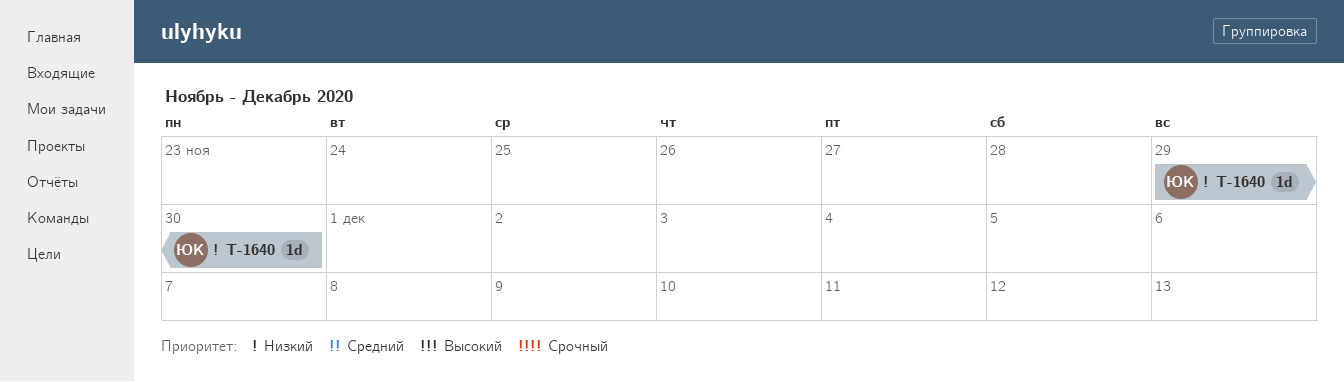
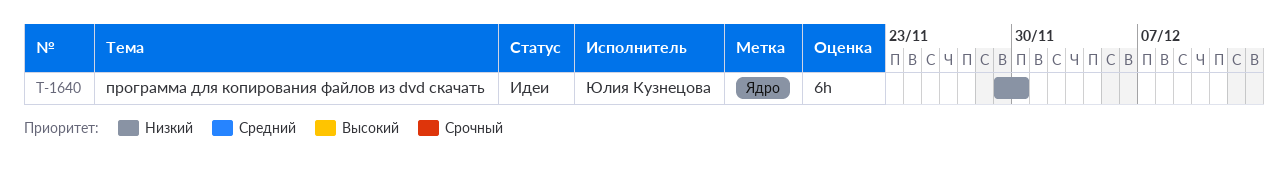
T-1640, estimate: 1d -> 6h

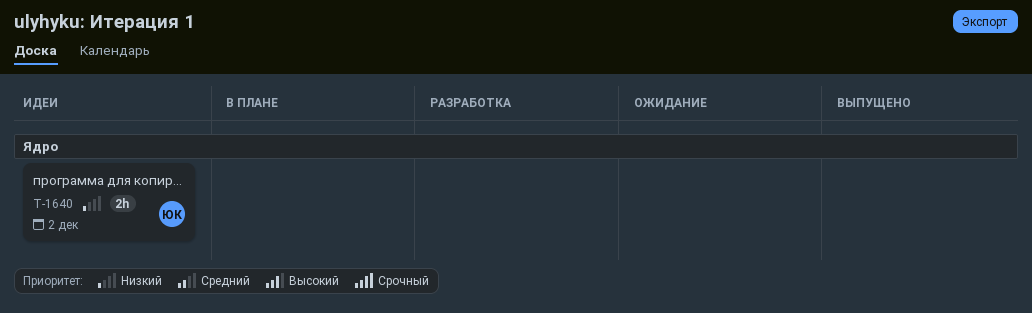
T-1640, estimate: 6h -> 2h
T-1640, due: Nov 30 -> Dec 2

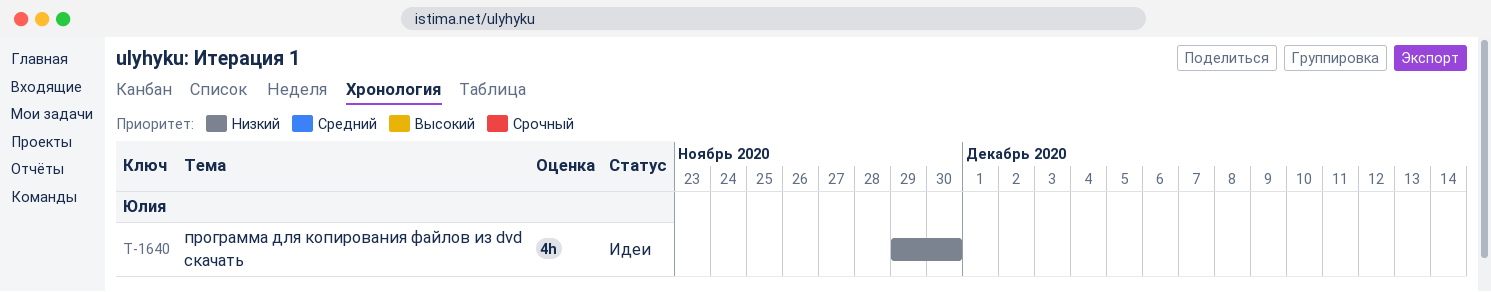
T-1640, estimate: 2h -> 4h
T-1640, due: Dec 2 -> Nov 30

